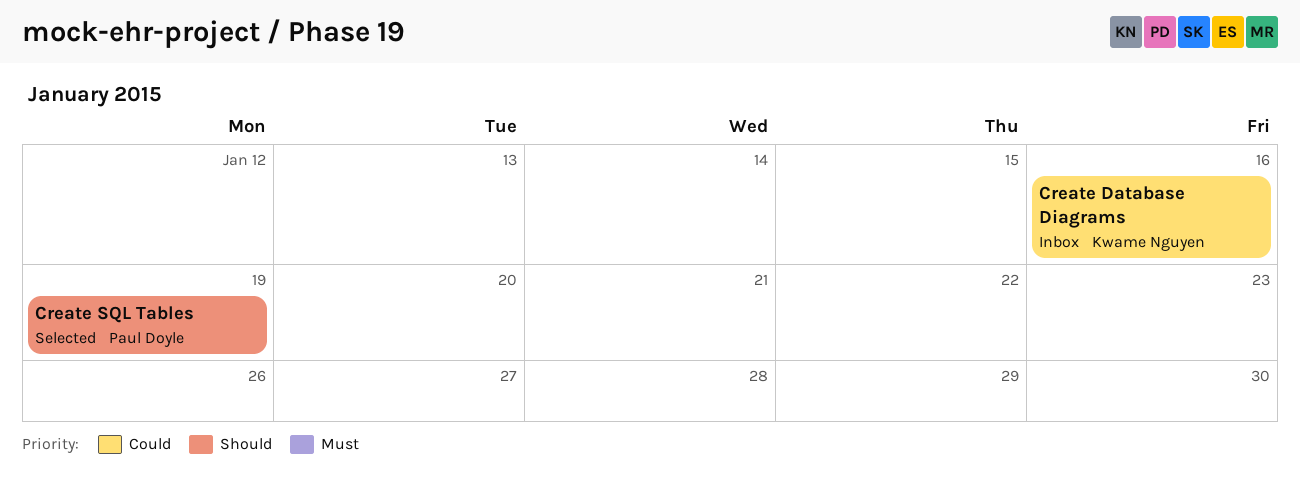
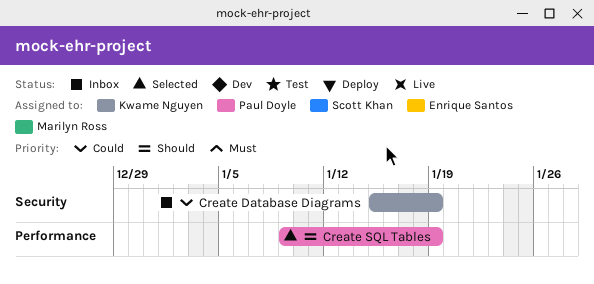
Create Database Diagrams, due: Jan 16 -> Jan 19

